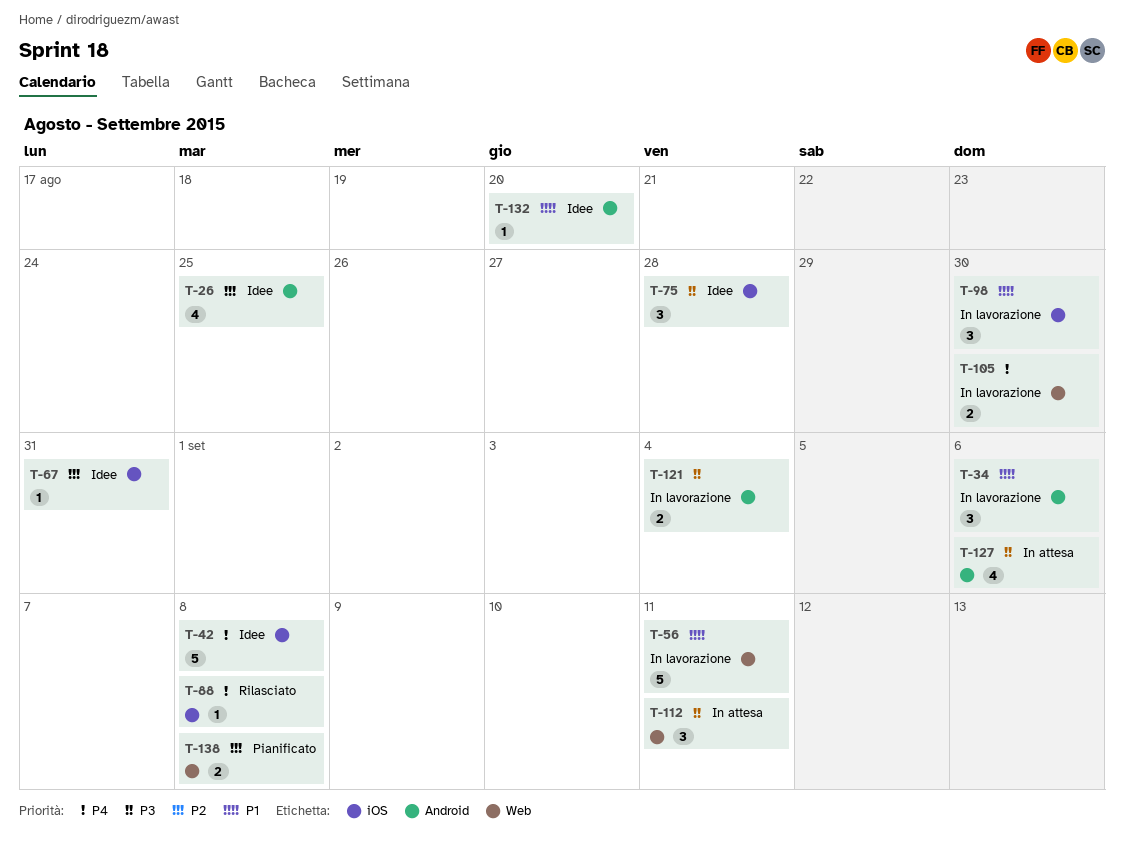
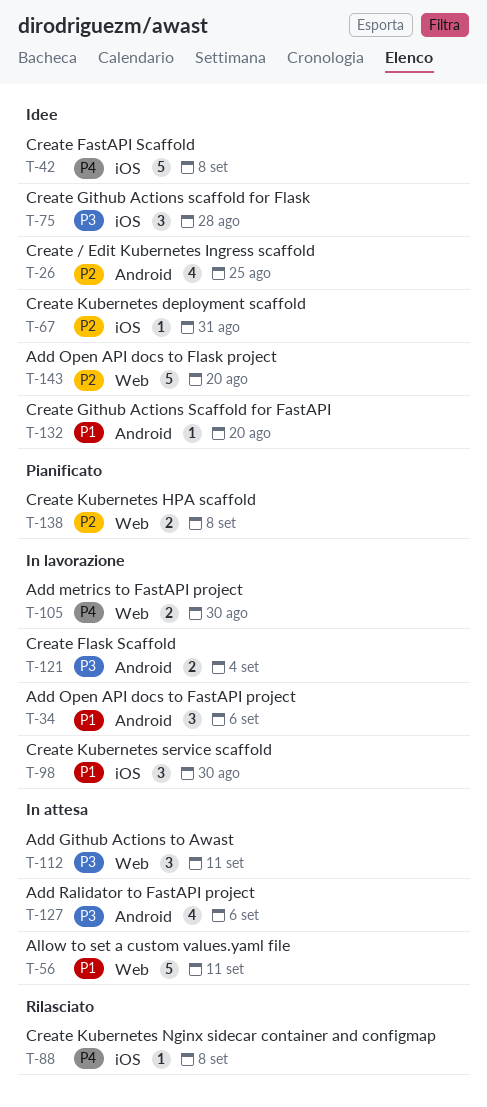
T-56, status: In lavorazione -> In attesa
T-143: none -> present

